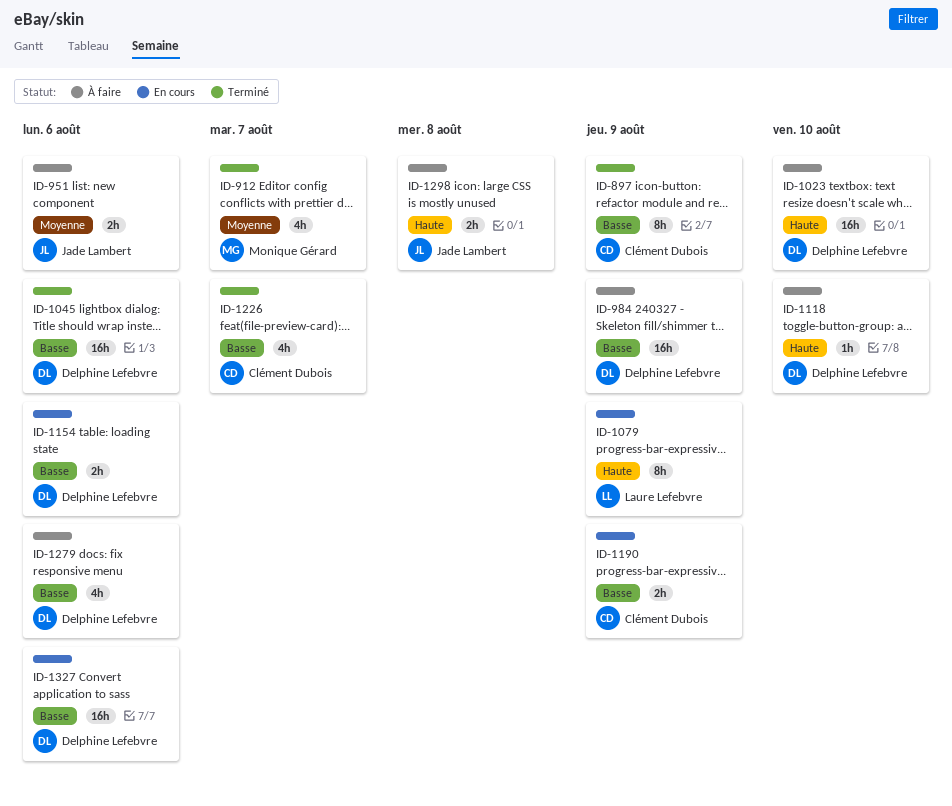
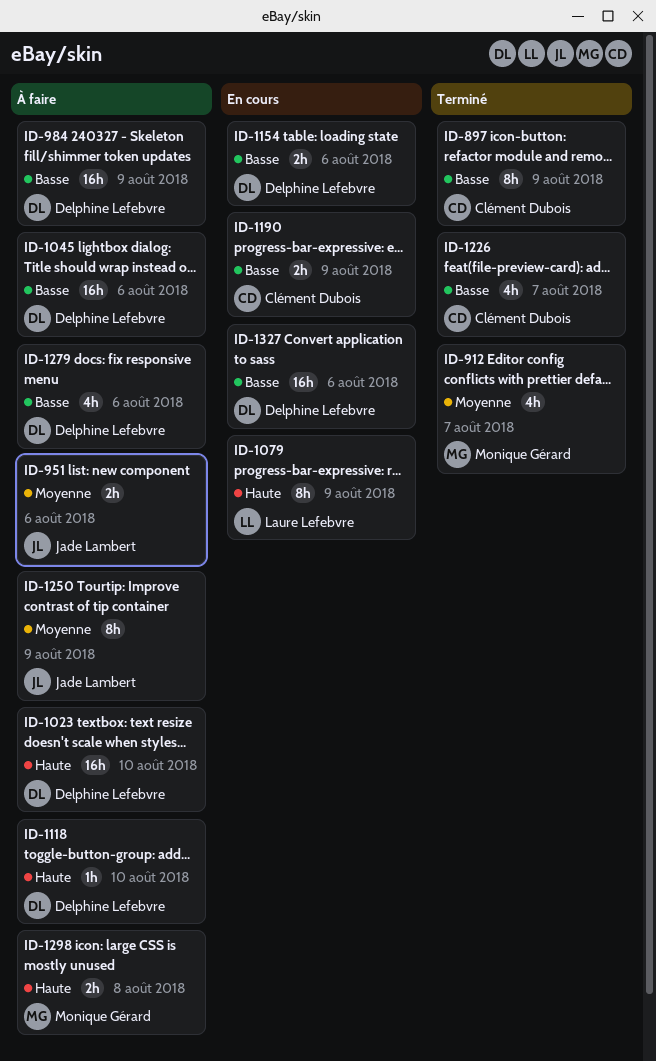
ID-1045, status: Terminé -> À faire
ID-1250: none -> present
ID-1298, owner: Jade Lambert -> Monique Gérard

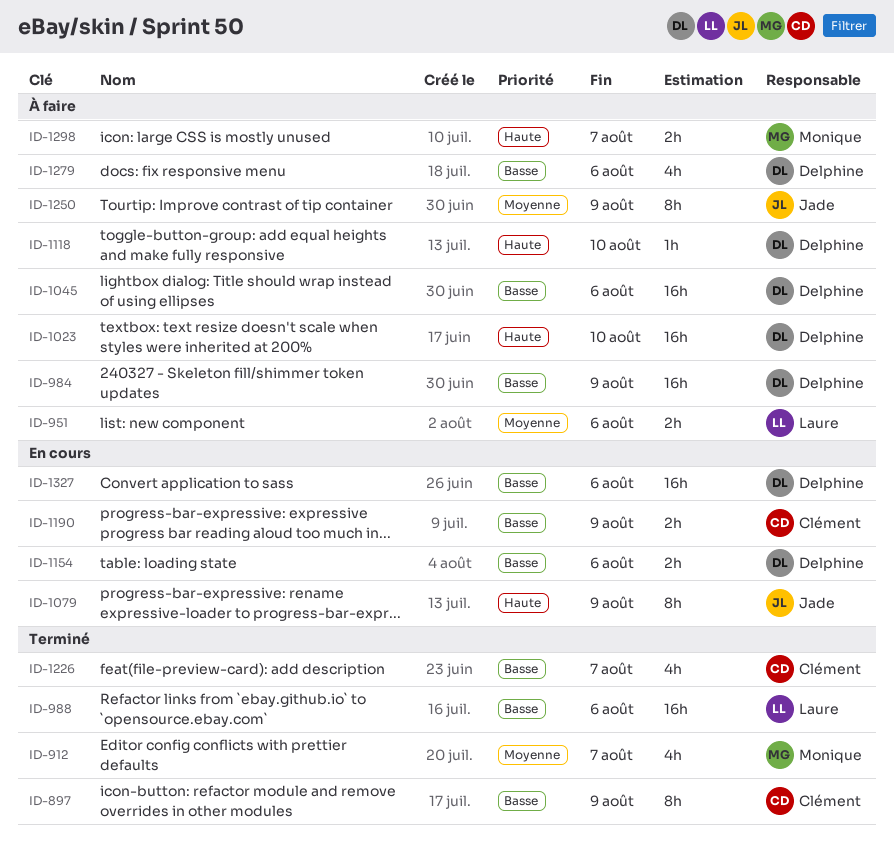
ID-951, owner: Jade Lambert -> Laure Lefebvre
ID-988: none -> present
ID-1079, owner: Laure Lefebvre -> Jade Lambert
ID-1298, due: Aug 8 -> Aug 7

